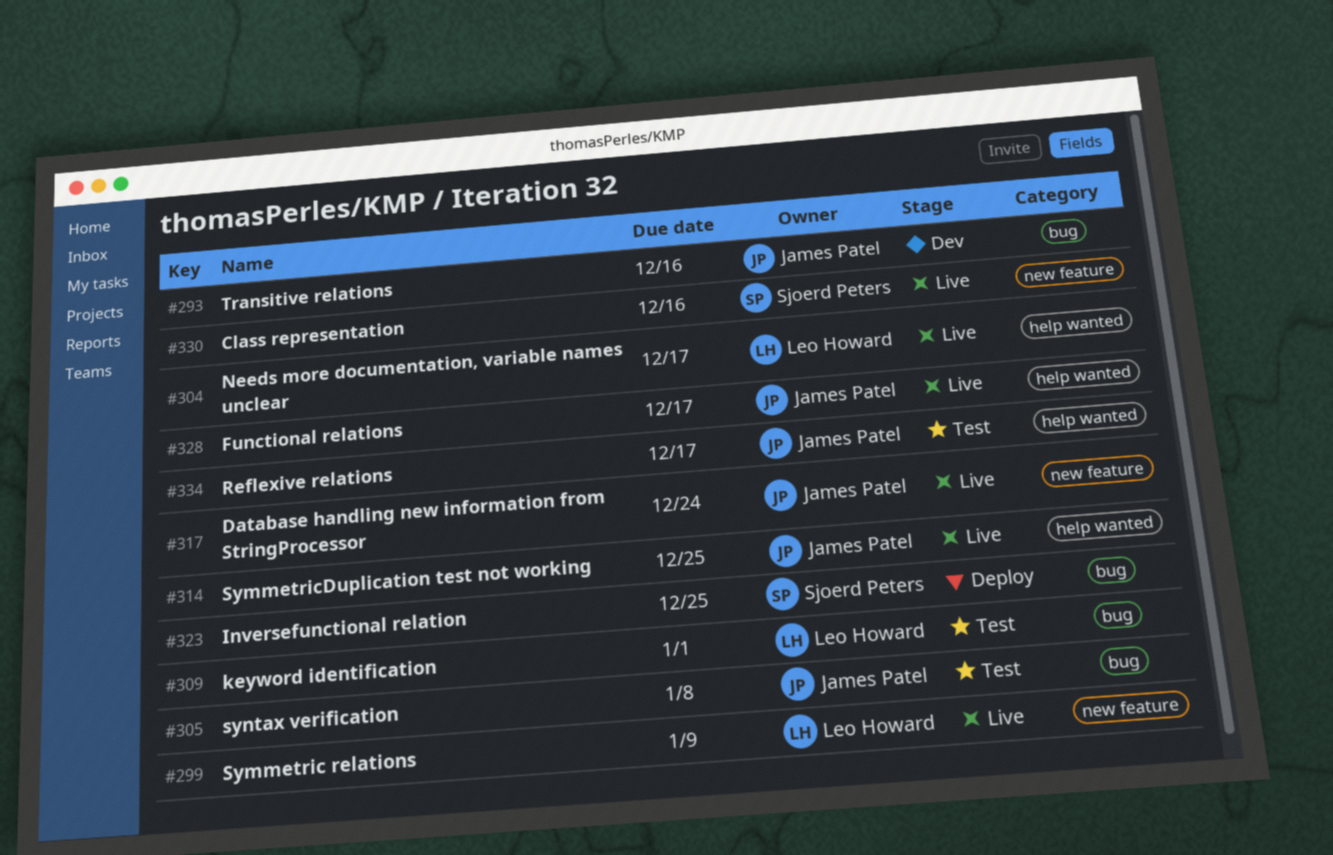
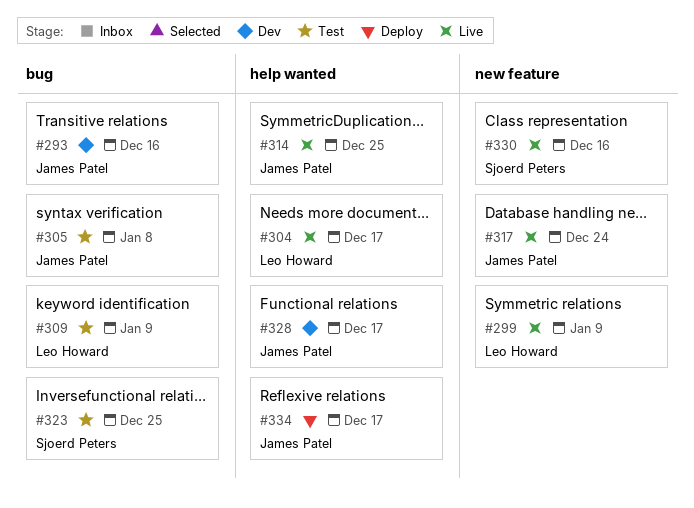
#309, due: Jan 1 -> Jan 9
#323, status: Deploy -> Test
#328, status: Live -> Dev
#334, status: Test -> Deploy

